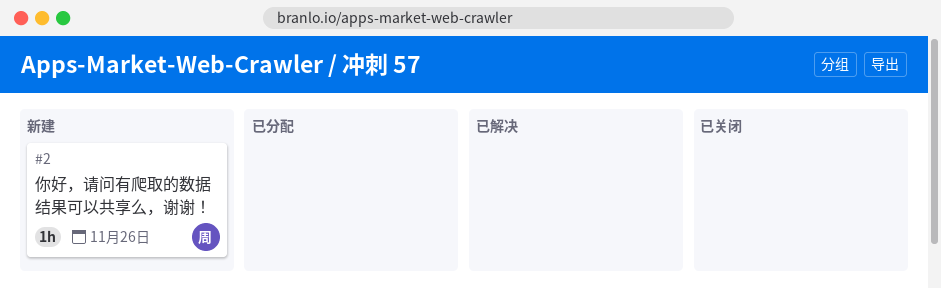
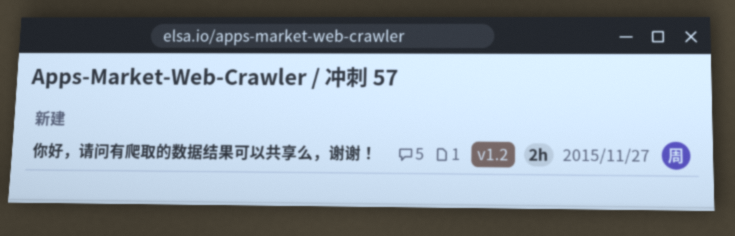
你好，请问有爬取的数据结果可以共享么，谢谢！, estimate: 1h -> 2h
你好，请问有爬取的数据结果可以共享么，谢谢！, due: Nov 26 -> Nov 27

